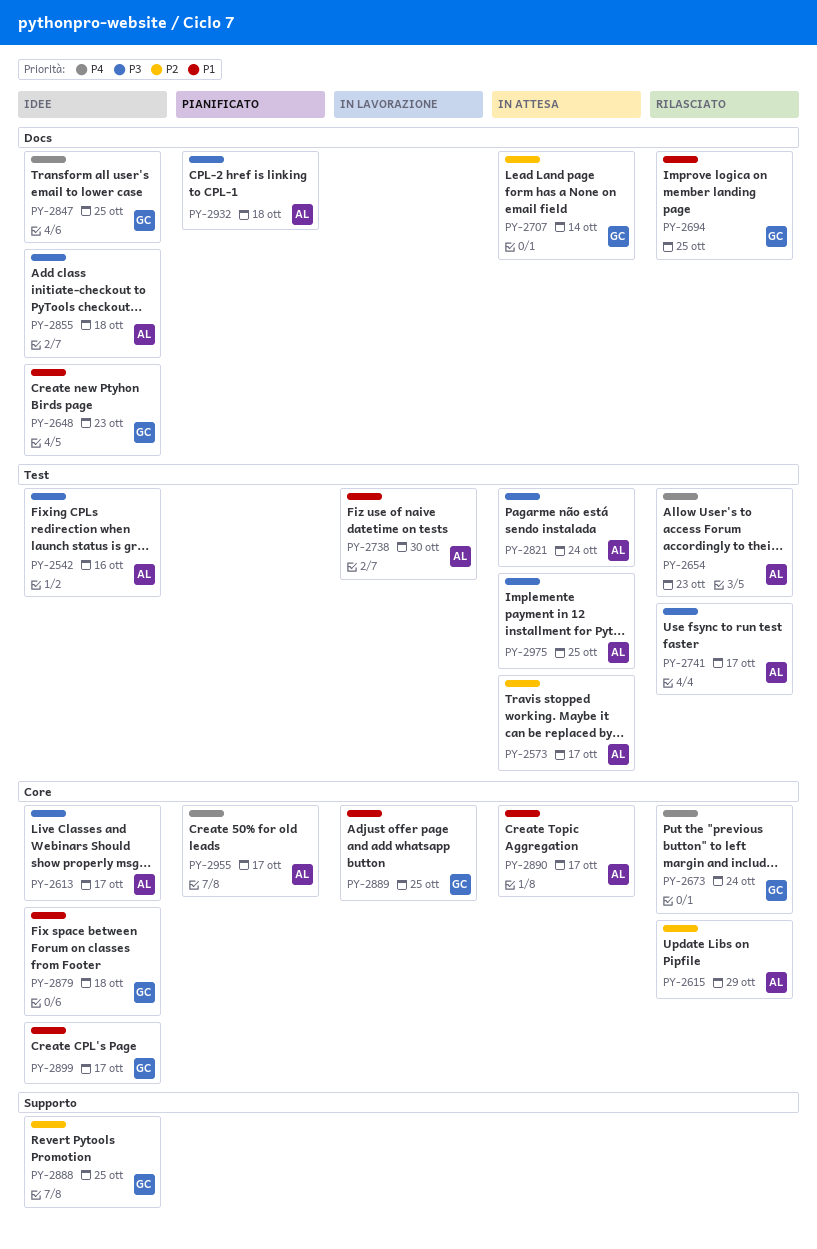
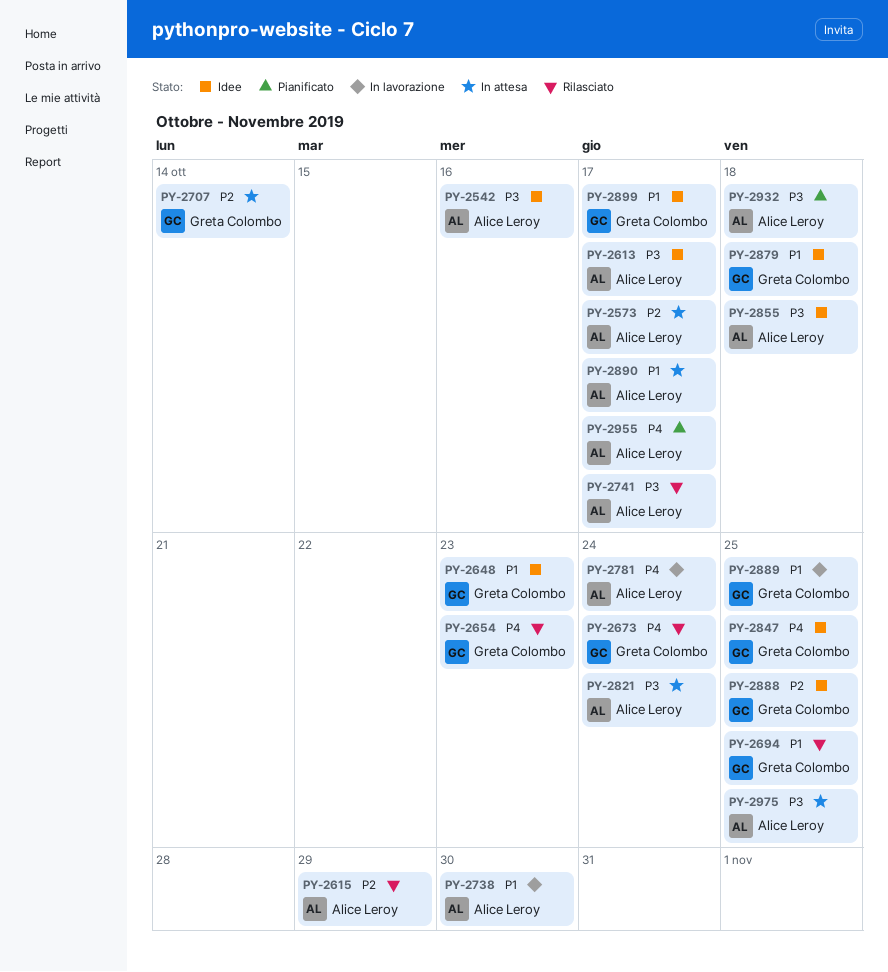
PY-2654, owner: Alice Leroy -> Greta Colombo
PY-2781: none -> present

